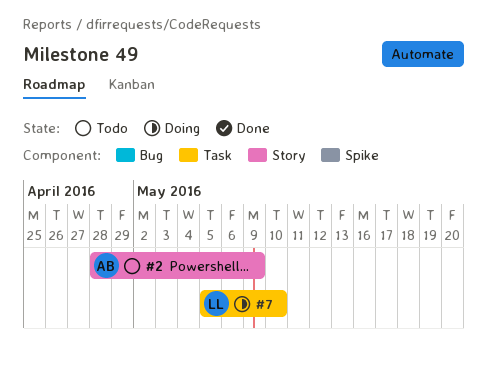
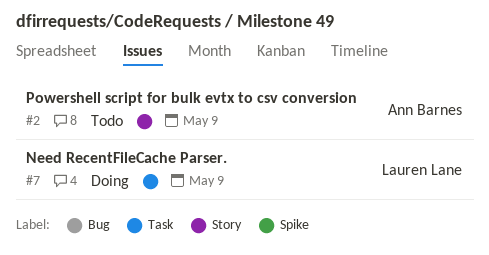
#7, due: May 10 -> May 9

